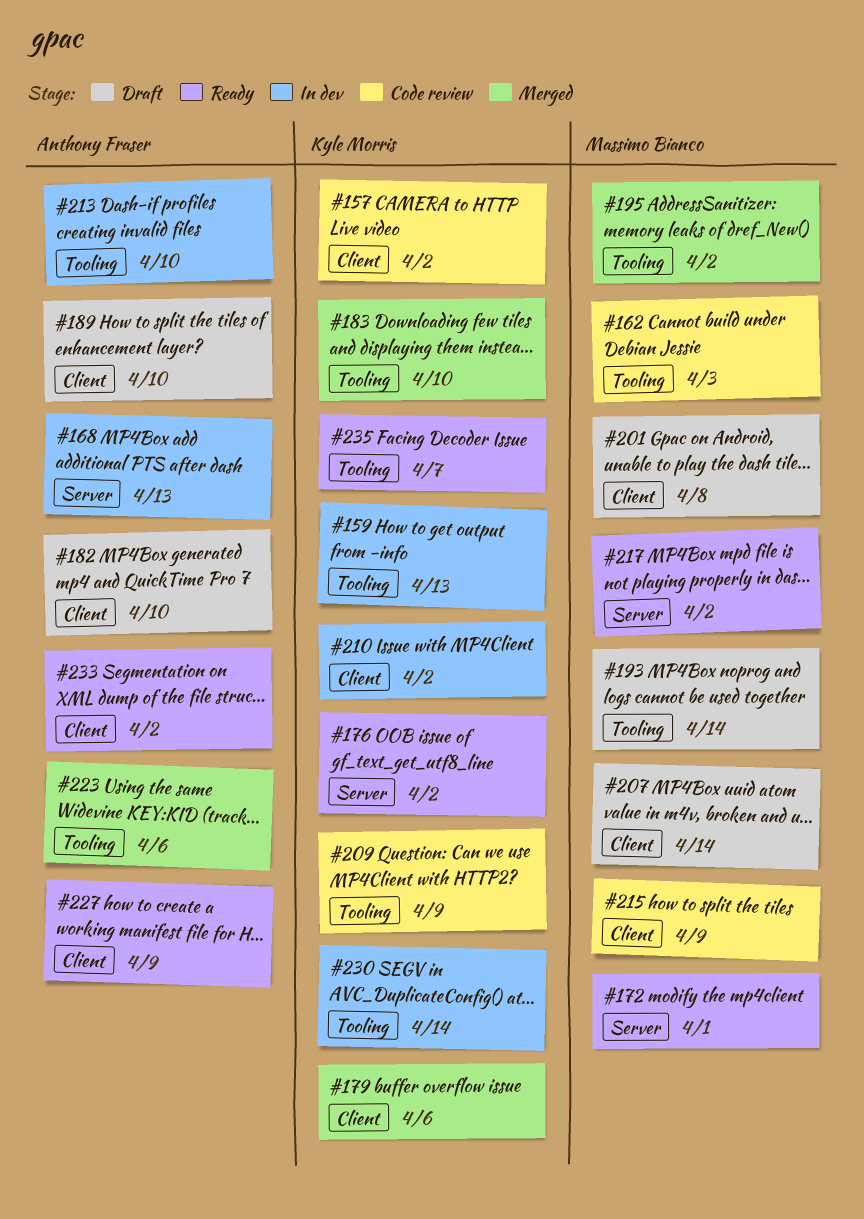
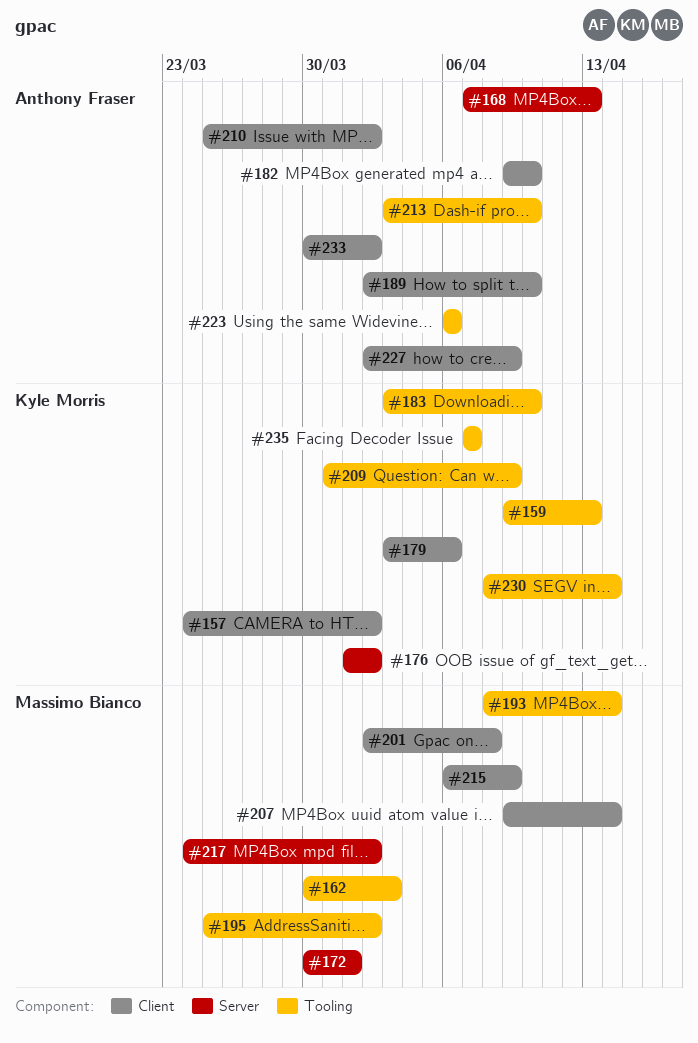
#210, owner: Kyle Morris -> Anthony Fraser

